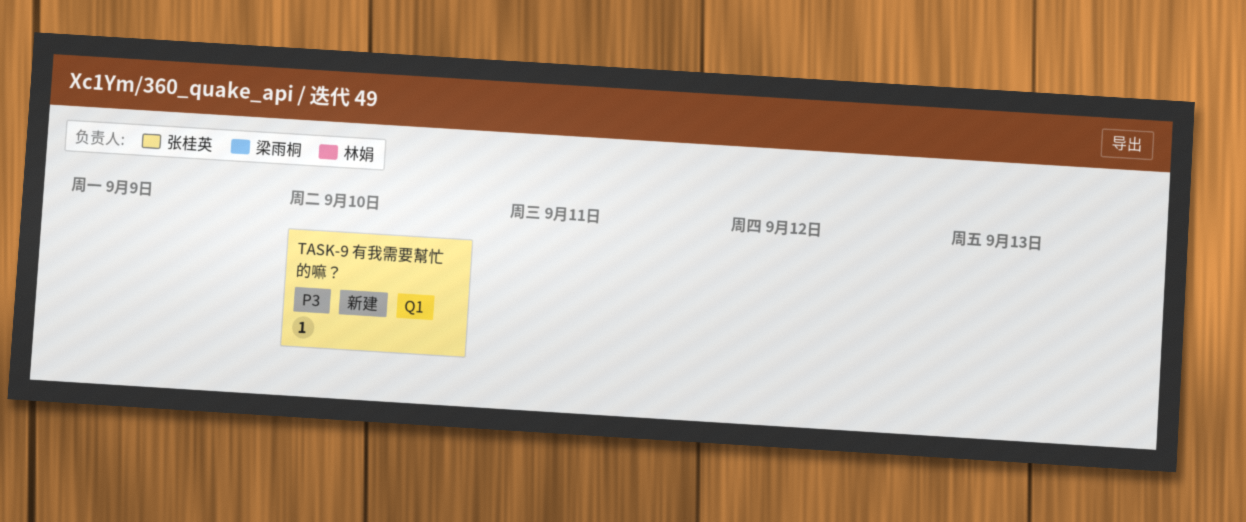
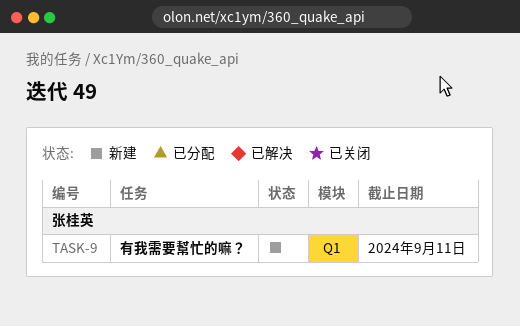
TASK-9, due: Sep 10 -> Sep 11

